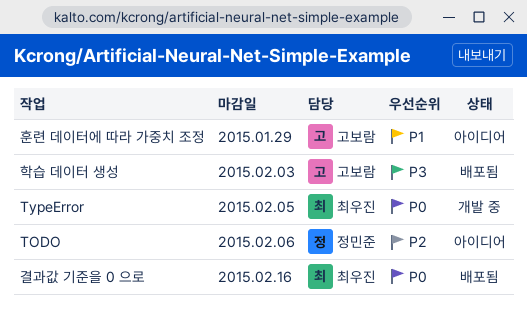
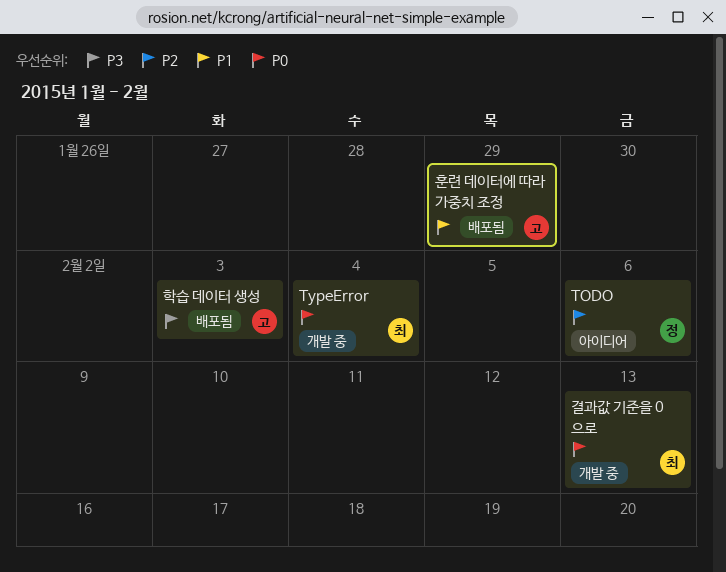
TypeError, due: Feb 5 -> Feb 4
결과값 기준을 0 으로, status: 배포됨 -> 개발 중
결과값 기준을 0 으로, due: Feb 16 -> Feb 13
훈련 데이터에 따라 가중치 조정, status: 아이디어 -> 배포됨

